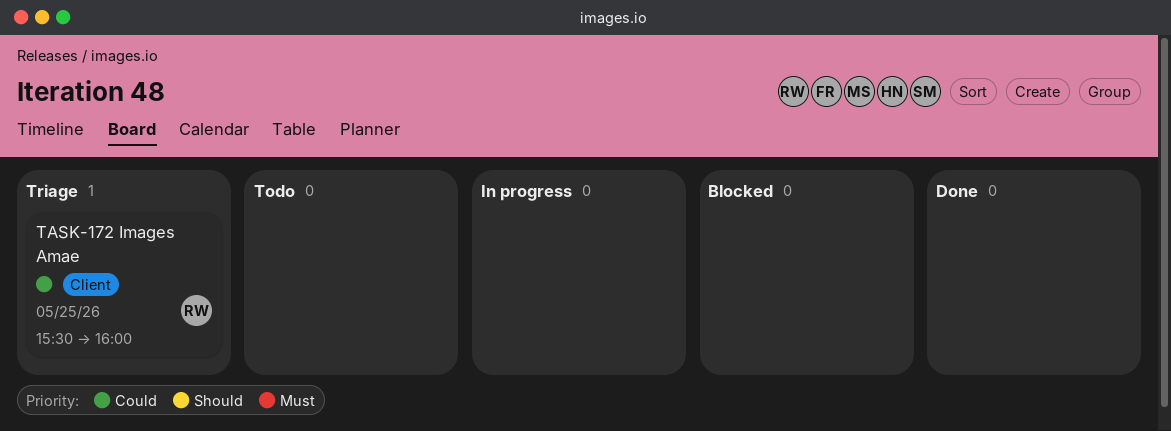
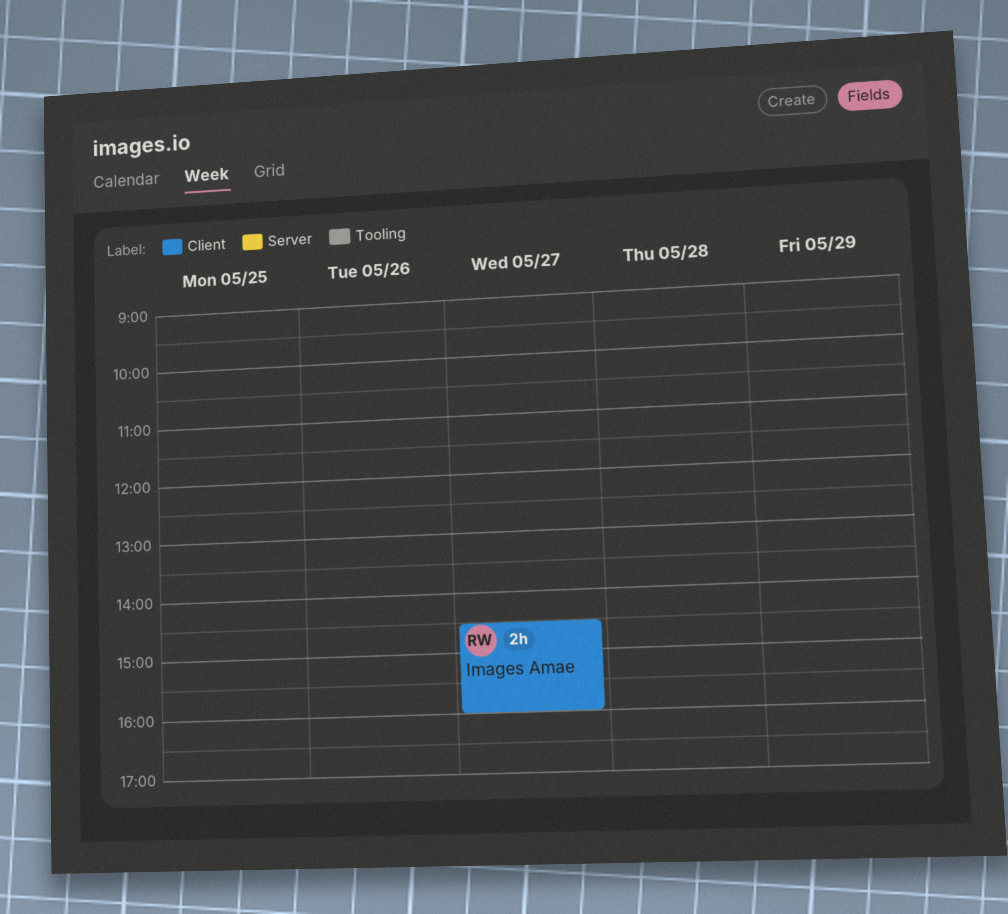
Images Amae, day: May 25 -> May 27
Images Amae, begins: 15:30 -> 14:30

